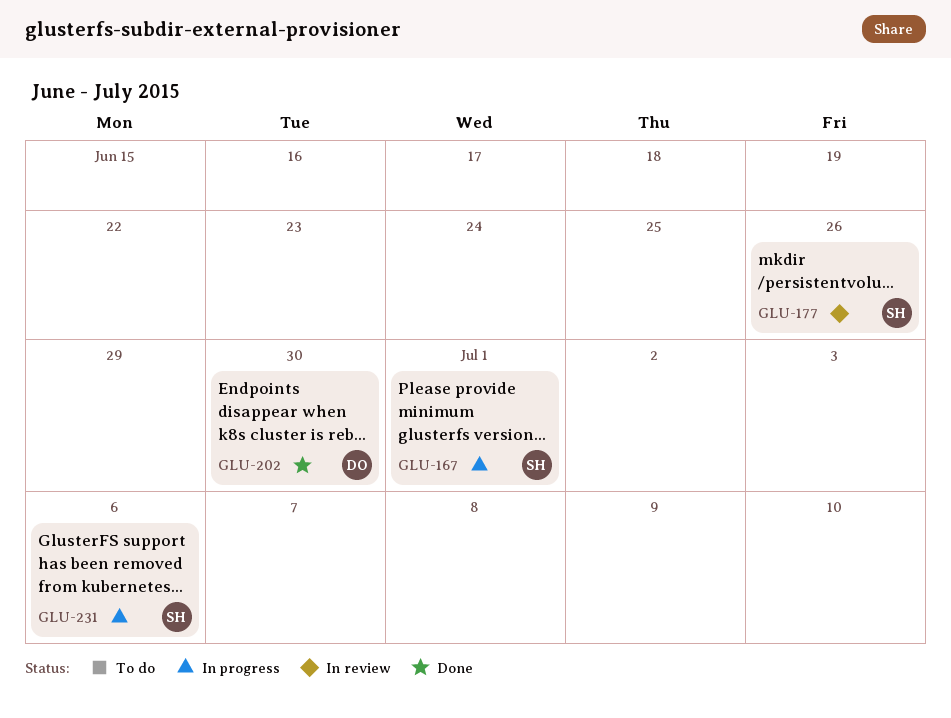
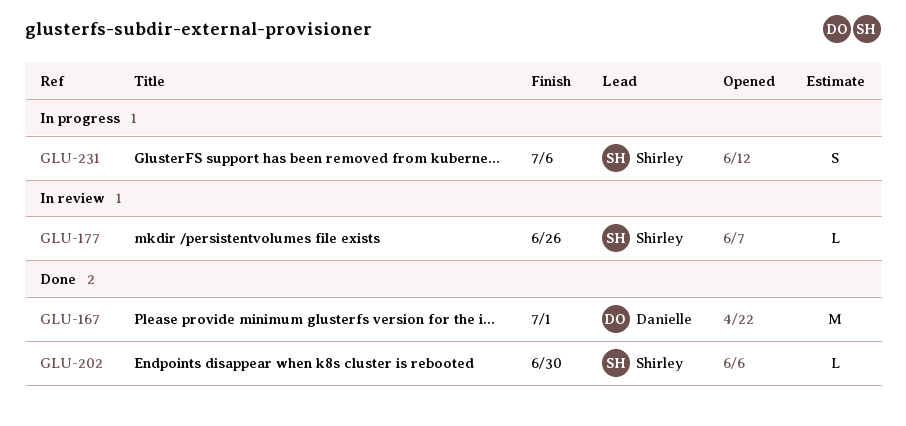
GLU-167, status: In progress -> Done
GLU-167, owner: Shirley -> Danielle
GLU-202, owner: Danielle -> Shirley

